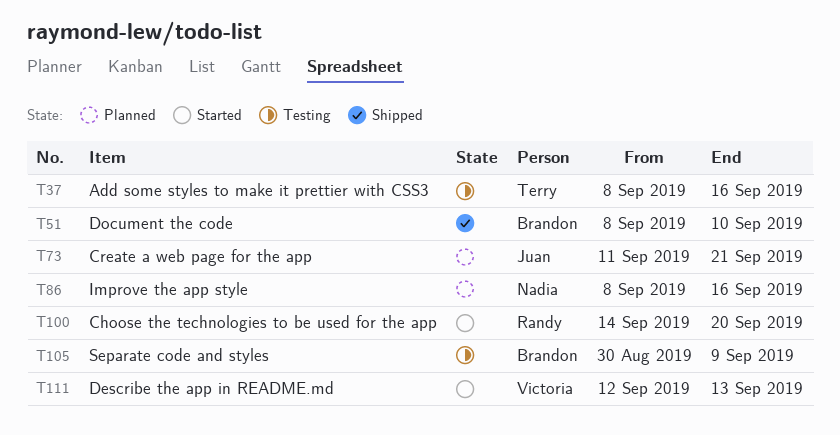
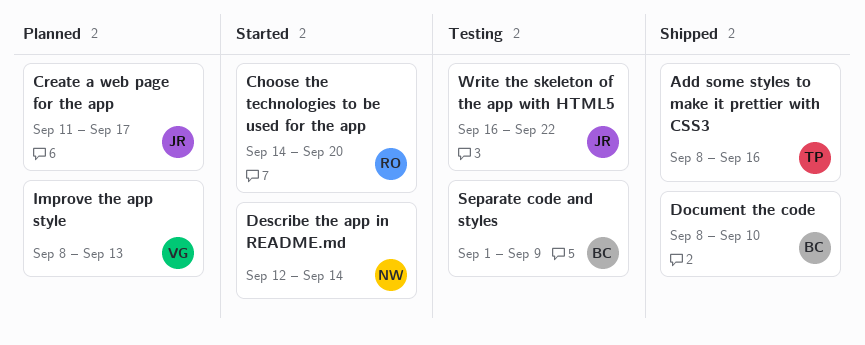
Add some styles to make it prettier with CSS3, status: Testing -> Shipped
Create a web page for the app, due: Sep 21 -> Sep 17
Describe the app in README.md, owner: Victoria -> Nadia
Describe the app in README.md, due: Sep 13 -> Sep 14
Improve the app style, owner: Nadia -> Victoria
Improve the app style, due: Sep 16 -> Sep 13
Separate code and styles, start: Aug 30 -> Sep 1
Write the skeleton of the app with HTML5: none -> present

